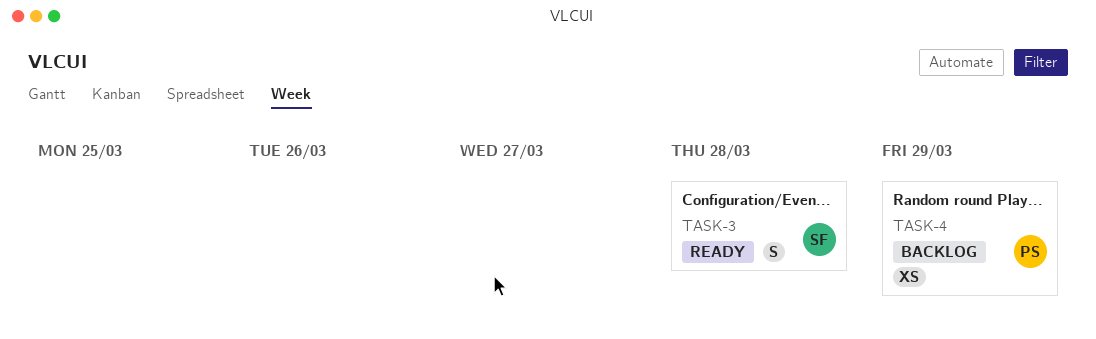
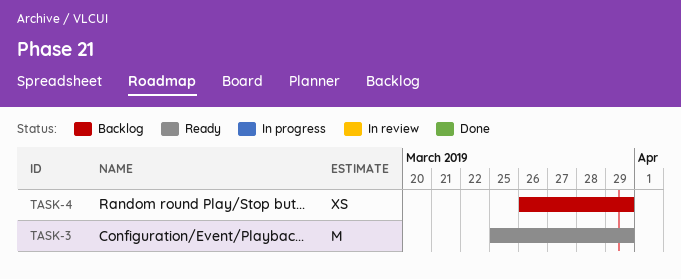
TASK-3, estimate: S -> M
TASK-3, due: Mar 28 -> Mar 29

